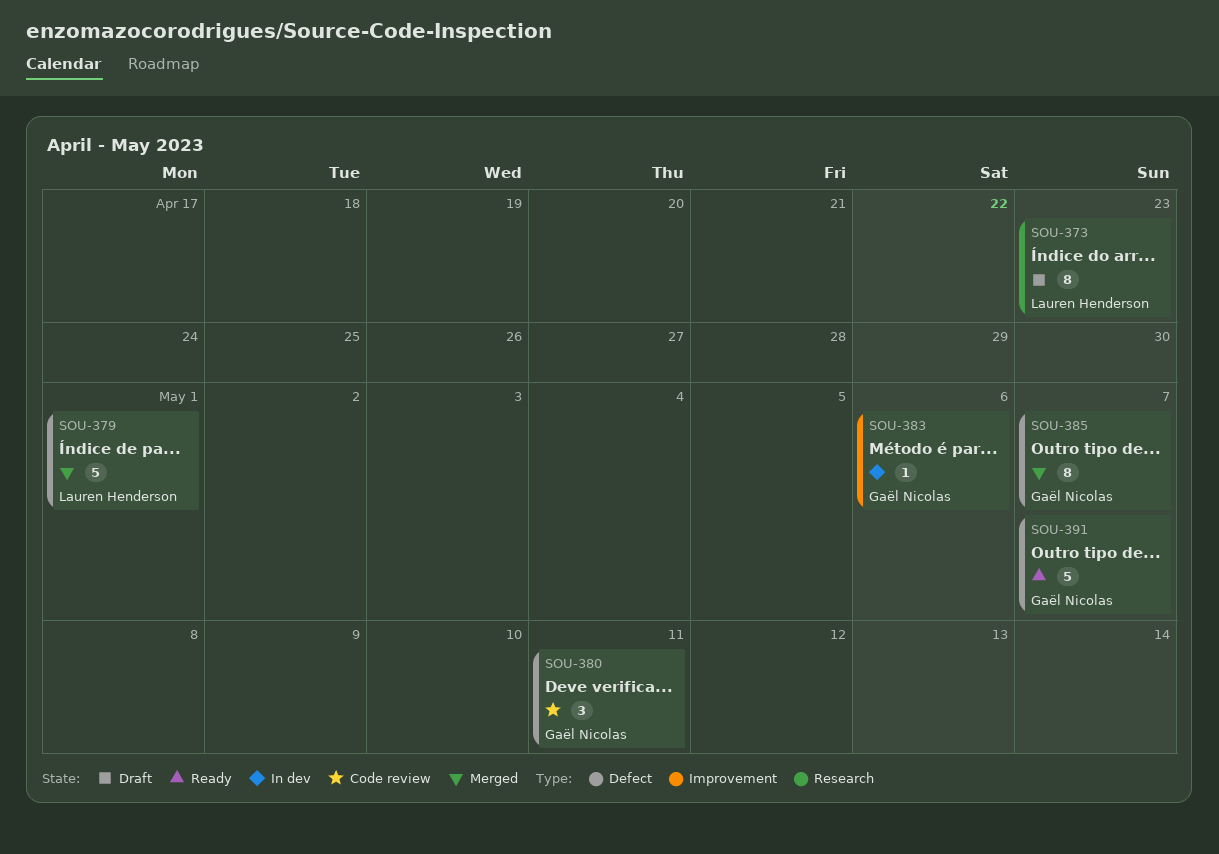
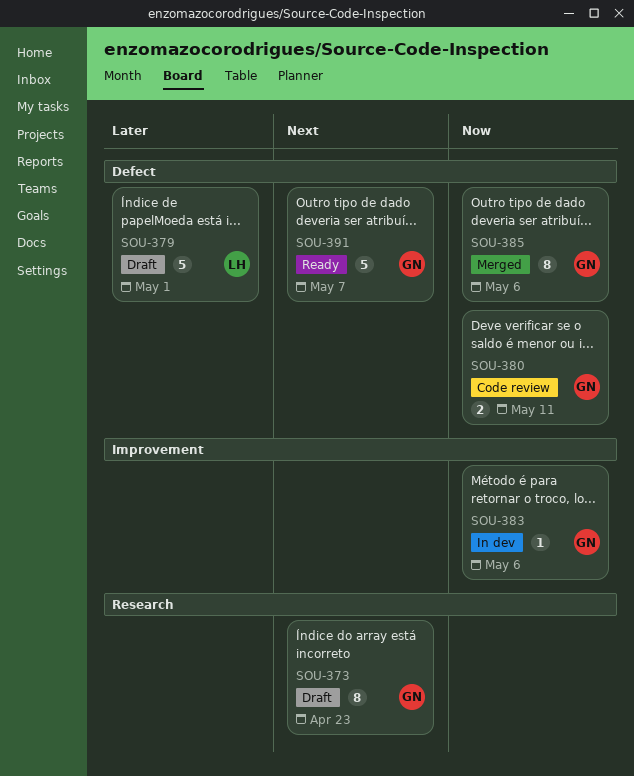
SOU-373, owner: Lauren Henderson -> Gaël Nicolas
SOU-379, status: Merged -> Draft
SOU-380, estimate: 3 -> 2
SOU-385, due: May 7 -> May 6

